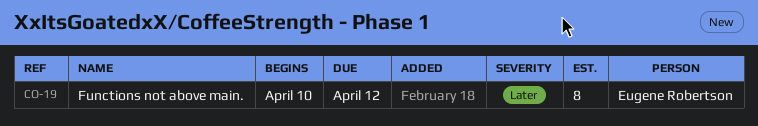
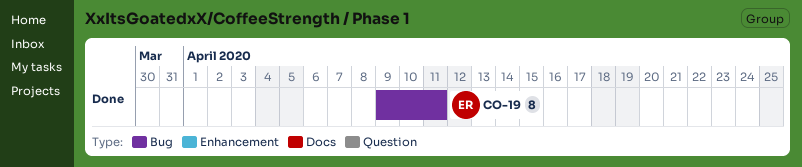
CO-19, start: Apr 10 -> Apr 9
CO-19, due: Apr 12 -> Apr 11

